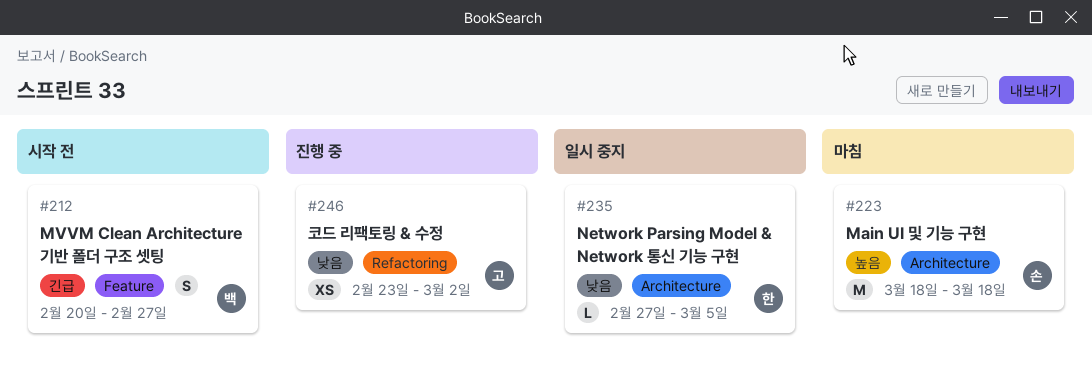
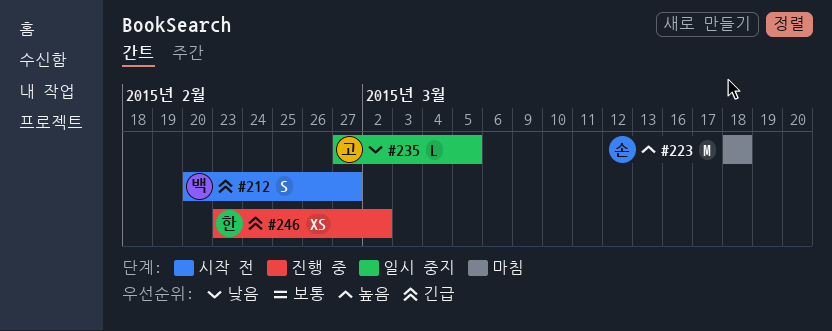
#235, owner: 한 -> 고
#246, owner: 고 -> 한
#246, priority: 낮음 -> 긴급

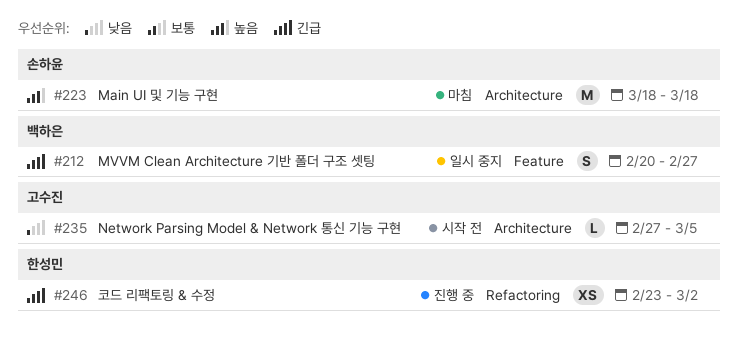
#212, status: 시작 전 -> 일시 중지
#235, status: 일시 중지 -> 시작 전

